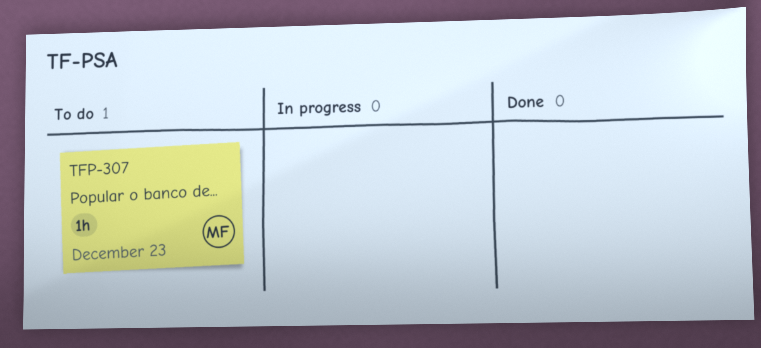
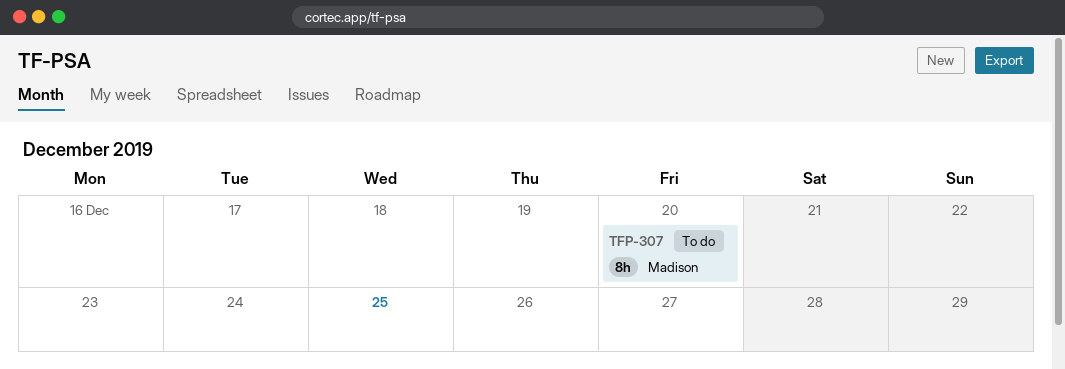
TFP-307, estimate: 1h -> 8h
TFP-307, due: Dec 23 -> Dec 20

